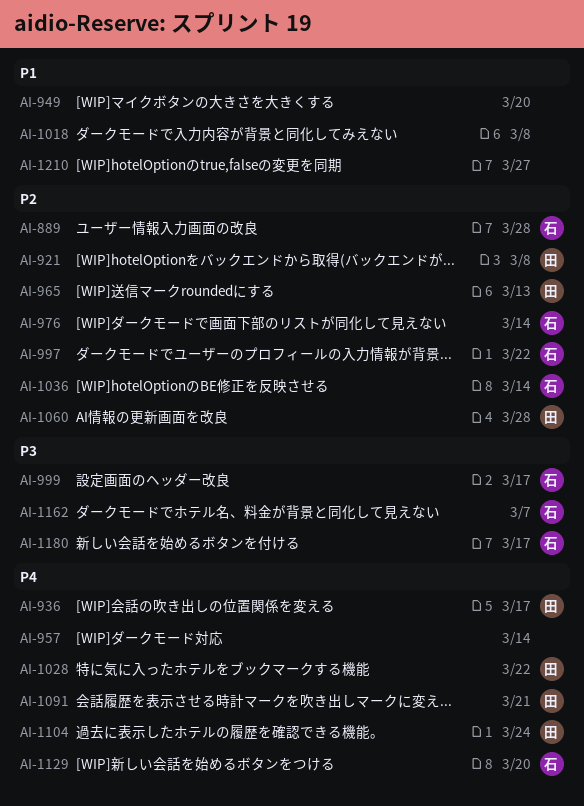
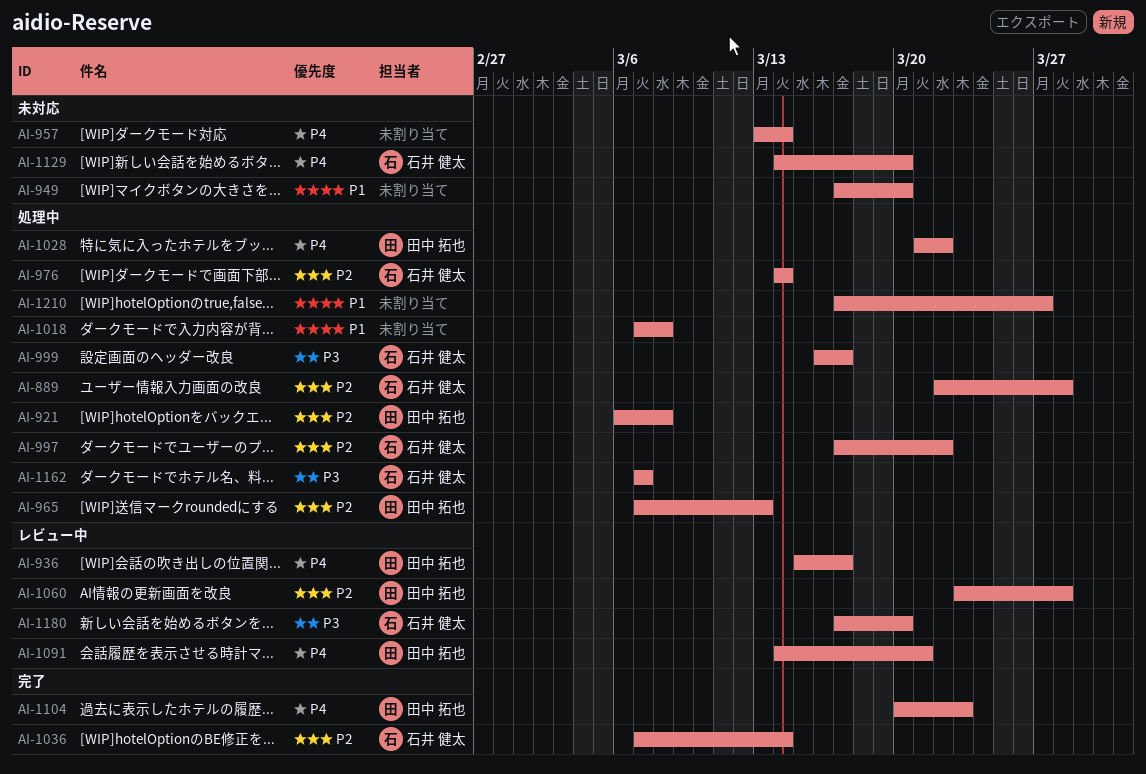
AI-1104, due: Mar 24 -> Mar 23
AI-1180, due: Mar 17 -> Mar 20

